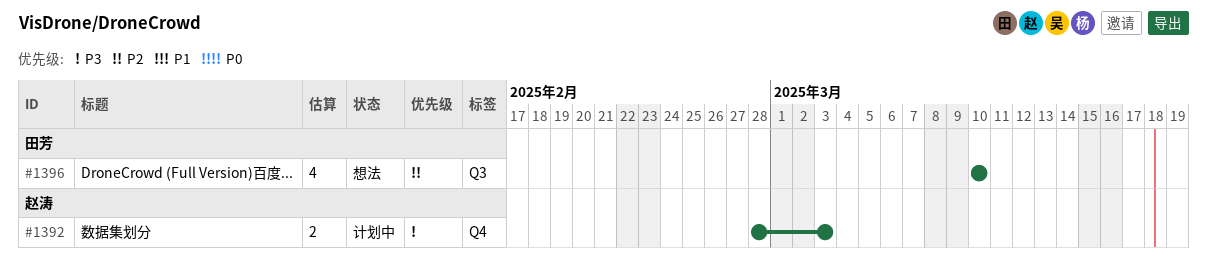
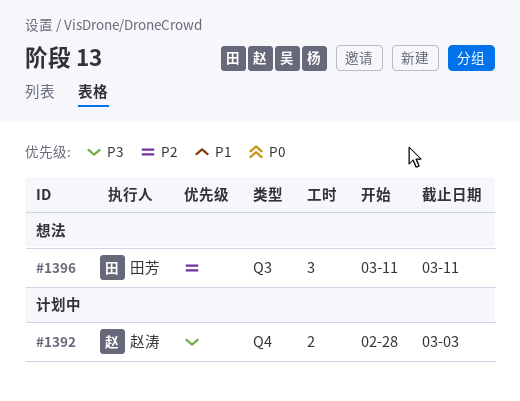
#1396, estimate: 4 -> 3
#1396, start: Mar 10 -> Mar 11
#1396, due: Mar 10 -> Mar 11

